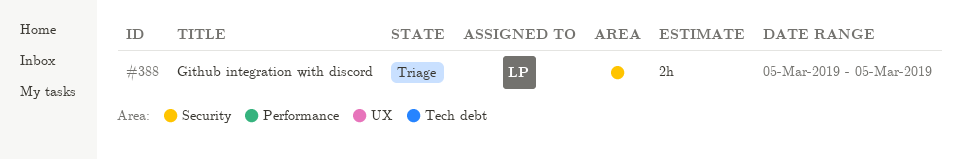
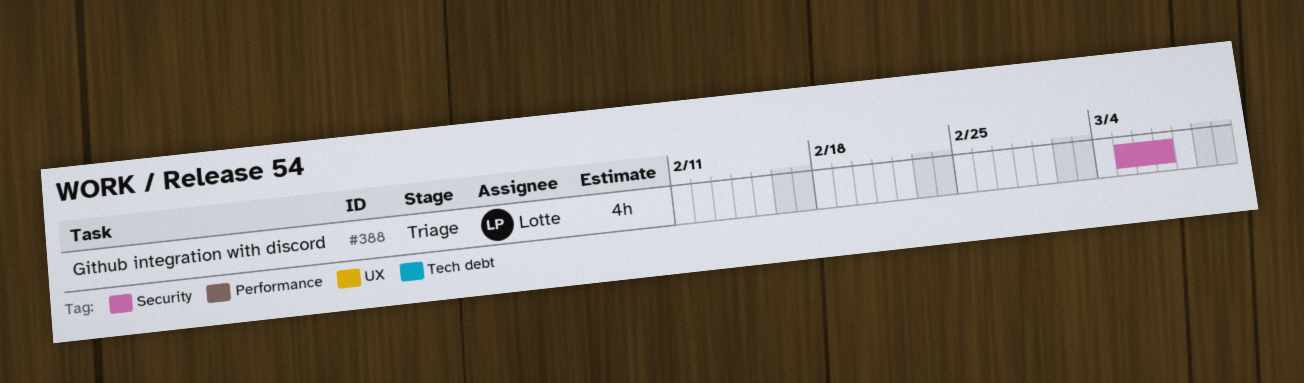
#388, estimate: 2h -> 4h
#388, due: Mar 5 -> Mar 7

